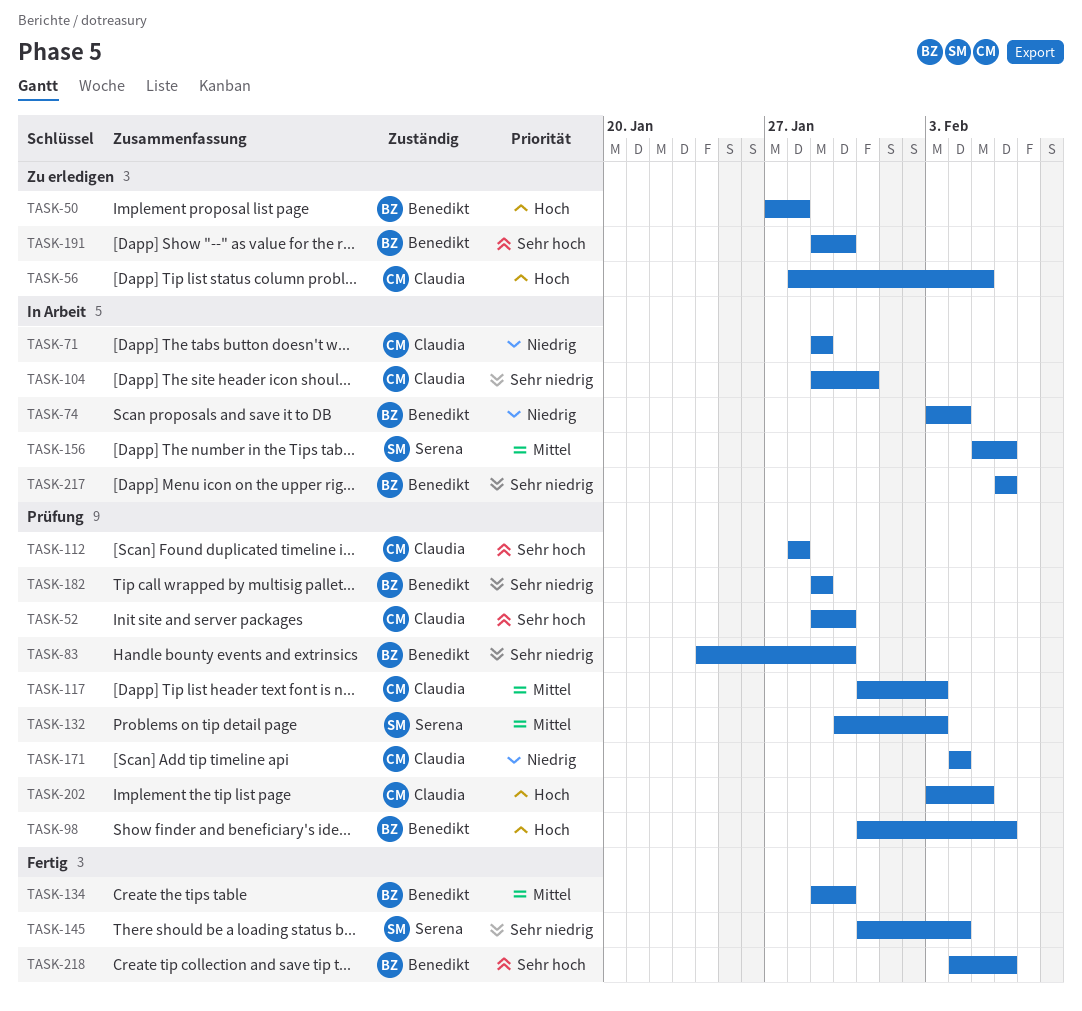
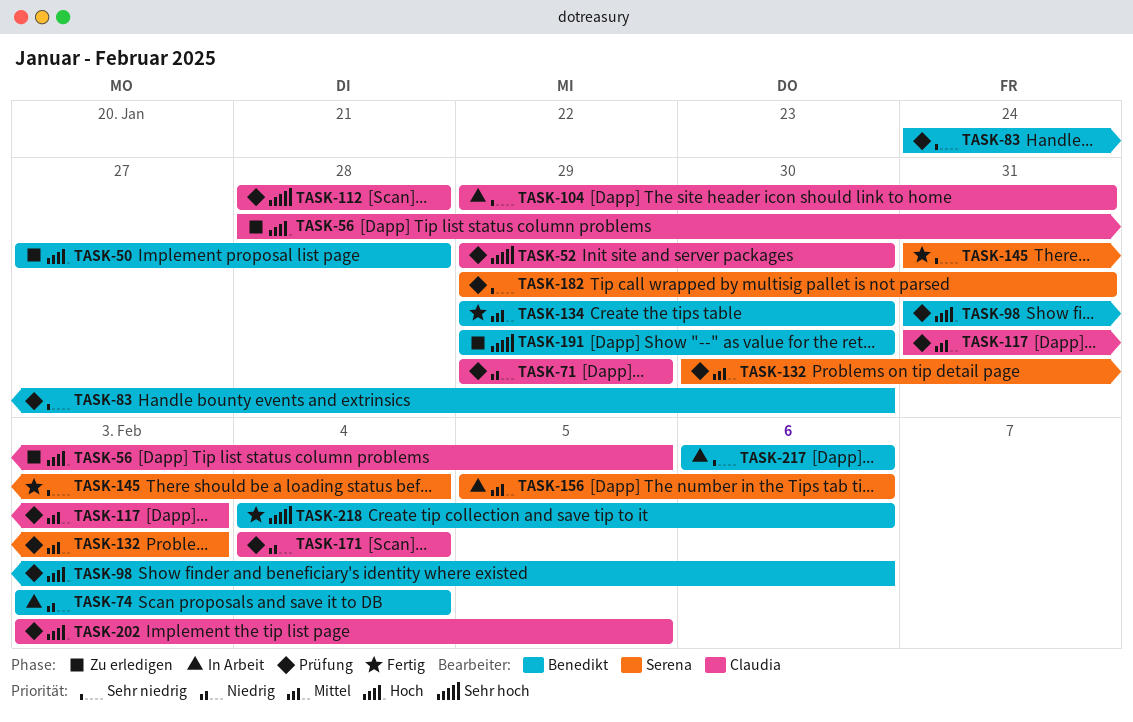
TASK-71, status: In Arbeit -> Prüfung
TASK-182, owner: Benedikt -> Serena
TASK-182, due: Jan 29 -> Jan 31

